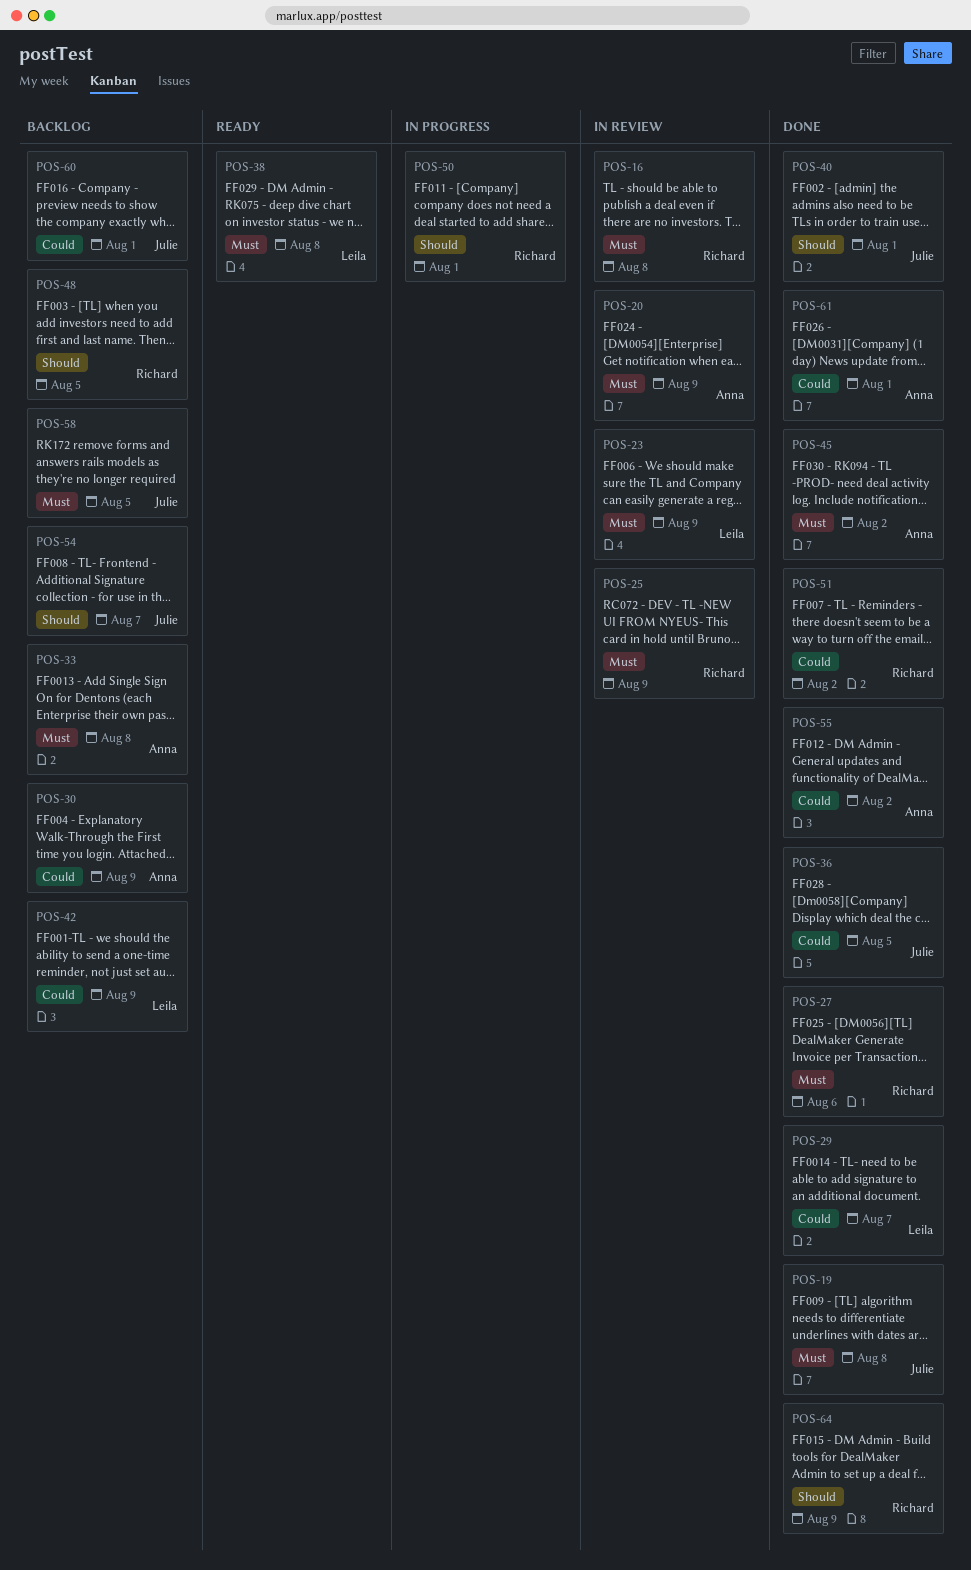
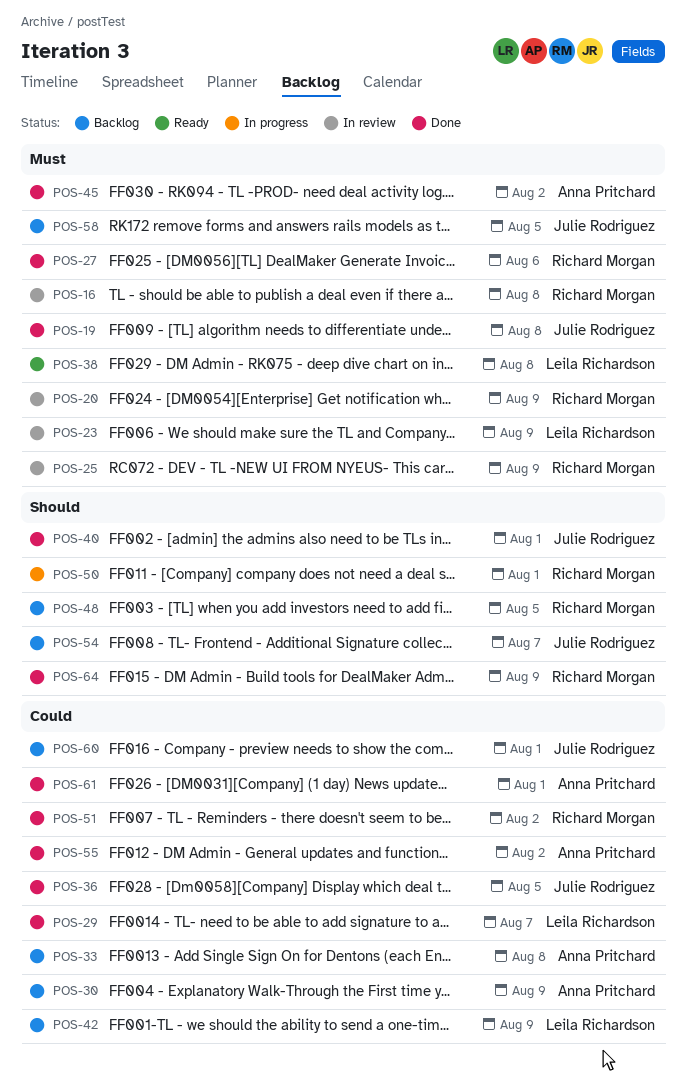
POS-20, owner: Anna Pritchard -> Richard Morgan
POS-33, priority: Must -> Could

